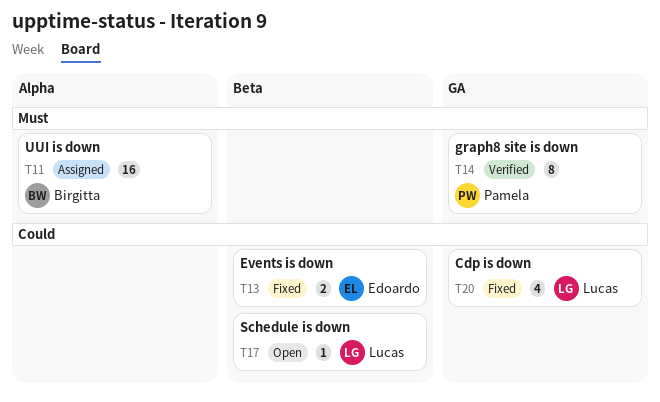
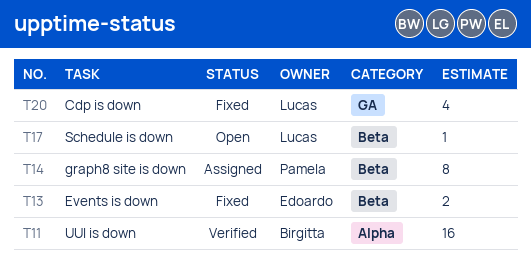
T11, status: Assigned -> Verified
T14, status: Verified -> Assigned
T14, label: GA -> Beta

